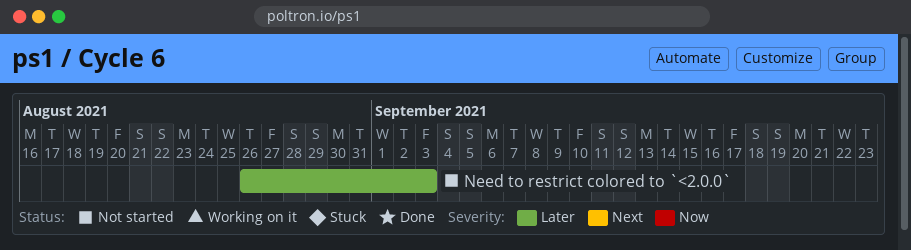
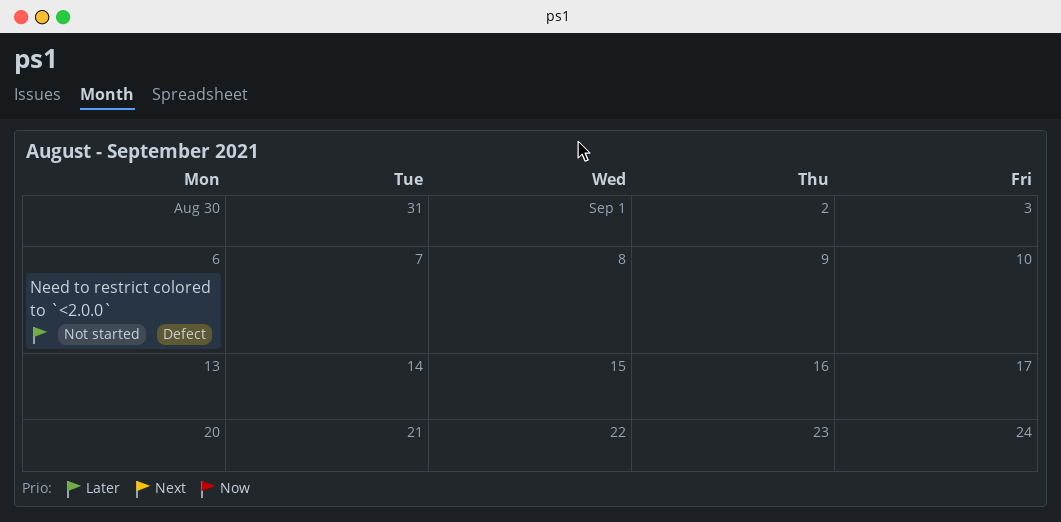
Need to restrict colored to `<2.0.0`, due: Sep 3 -> Sep 6

